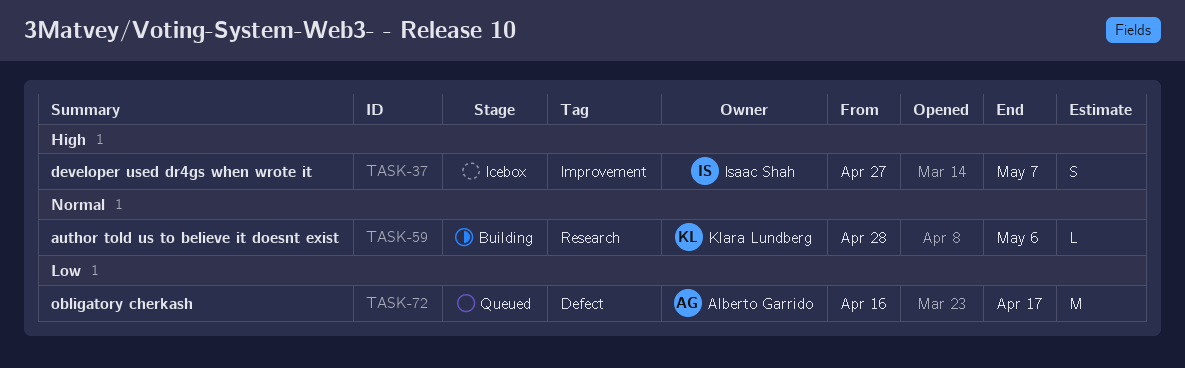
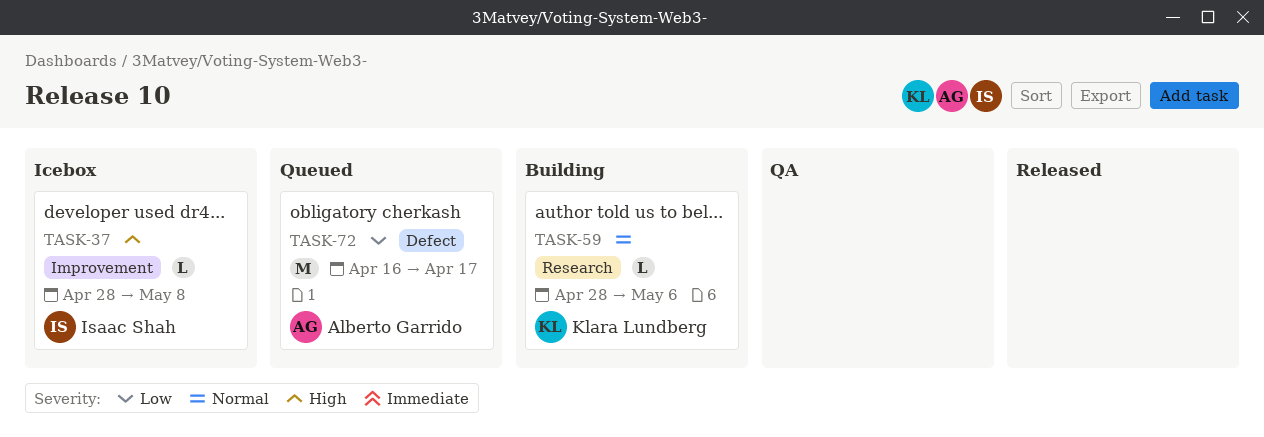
TASK-37, estimate: S -> L
TASK-37, start: Apr 27 -> Apr 28
TASK-37, due: May 7 -> May 8

